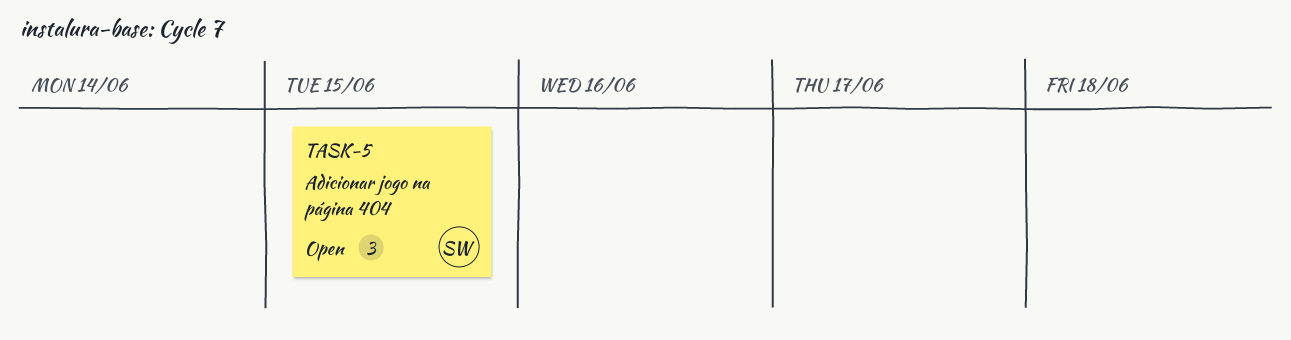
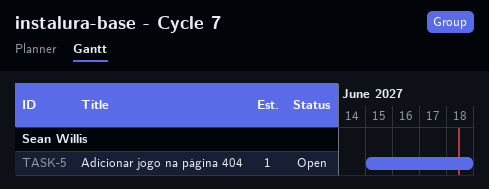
TASK-5, estimate: 3 -> 1
TASK-5, due: Jun 15 -> Jun 18

